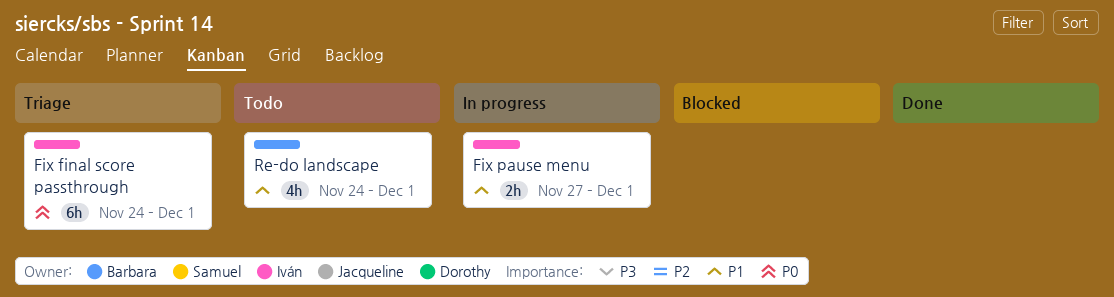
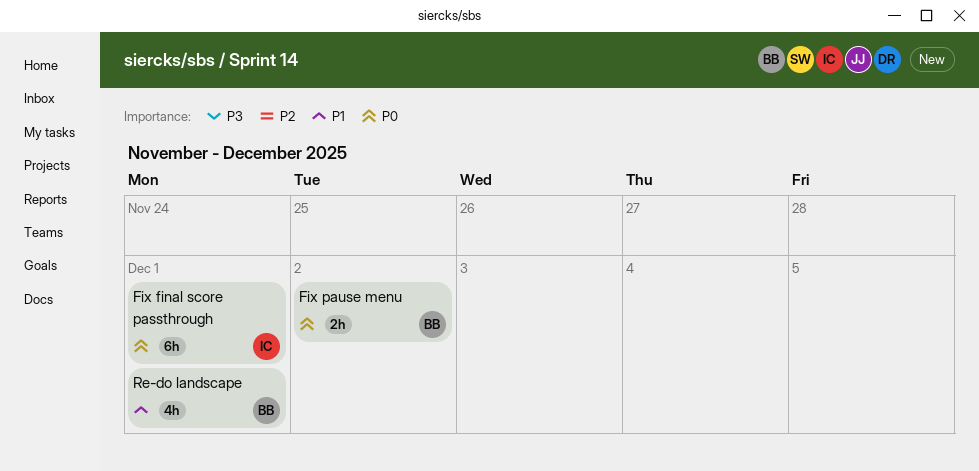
Fix pause menu, owner: Iván -> Barbara
Fix pause menu, priority: P1 -> P0
Fix pause menu, due: Dec 1 -> Dec 2

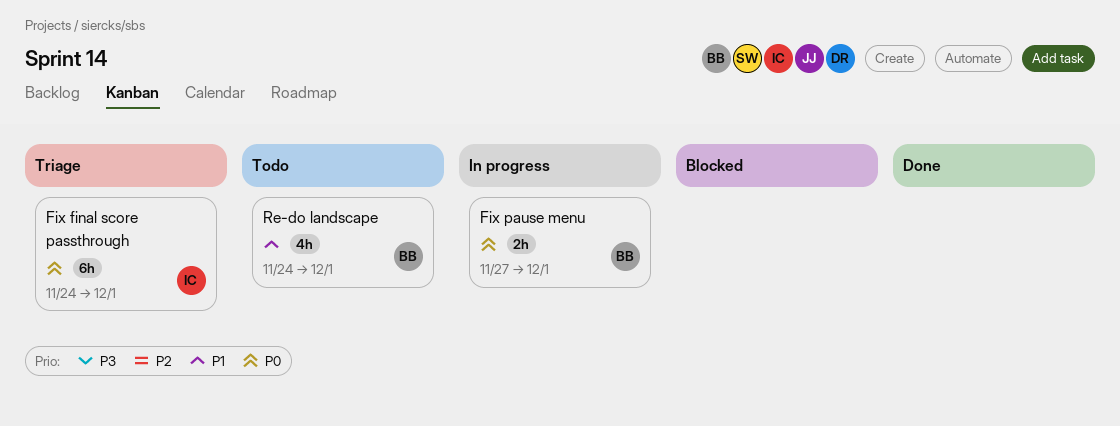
Fix pause menu, due: Dec 2 -> Dec 1

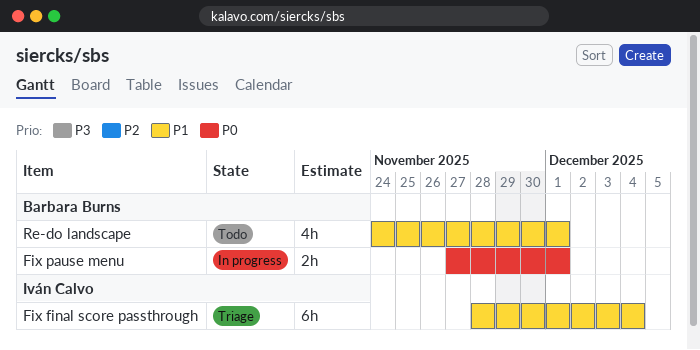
Fix final score passthrough, priority: P0 -> P1
Fix final score passthrough, start: Nov 24 -> Nov 28
Fix final score passthrough, due: Dec 1 -> Dec 4

